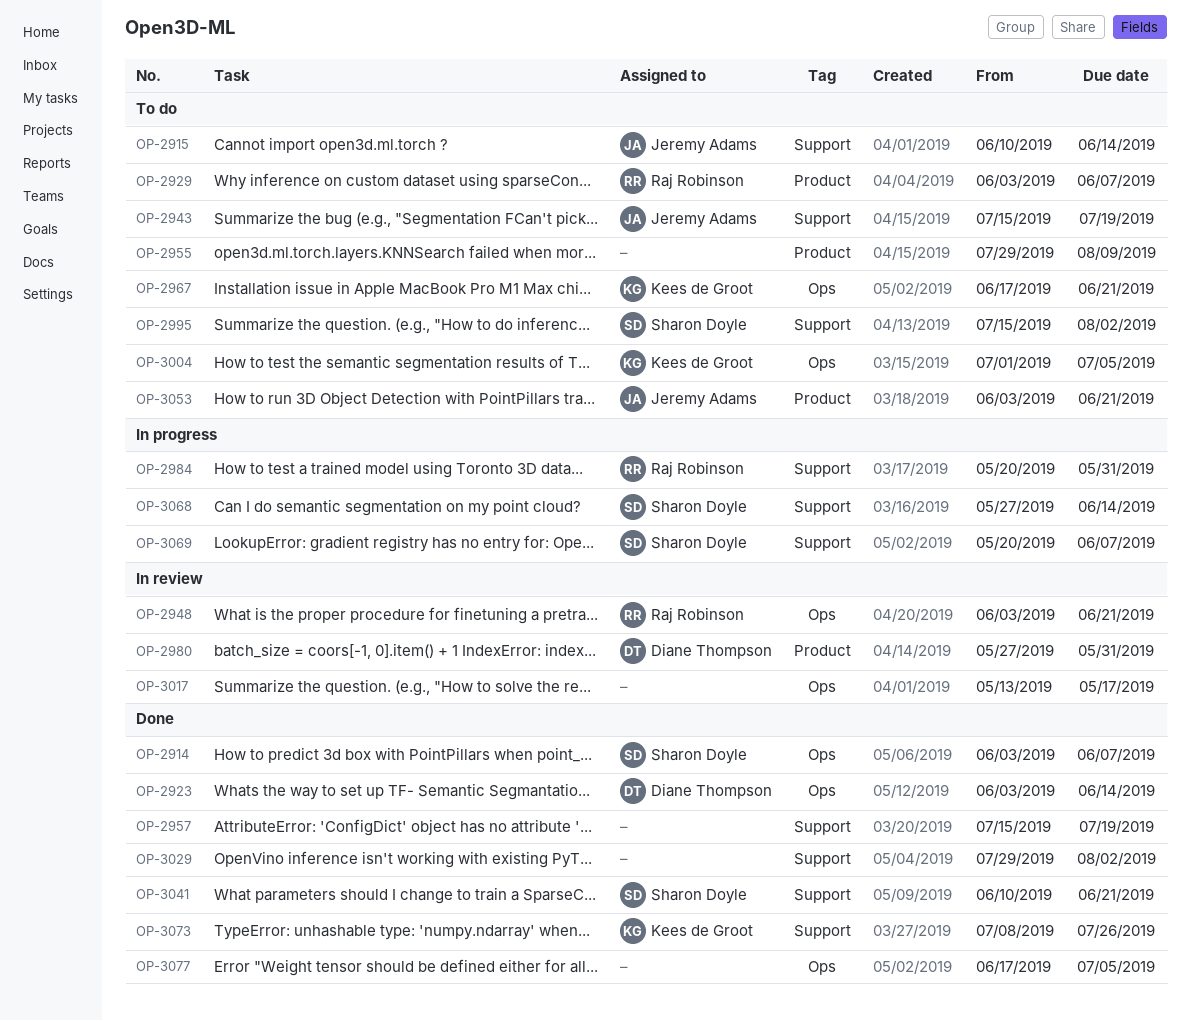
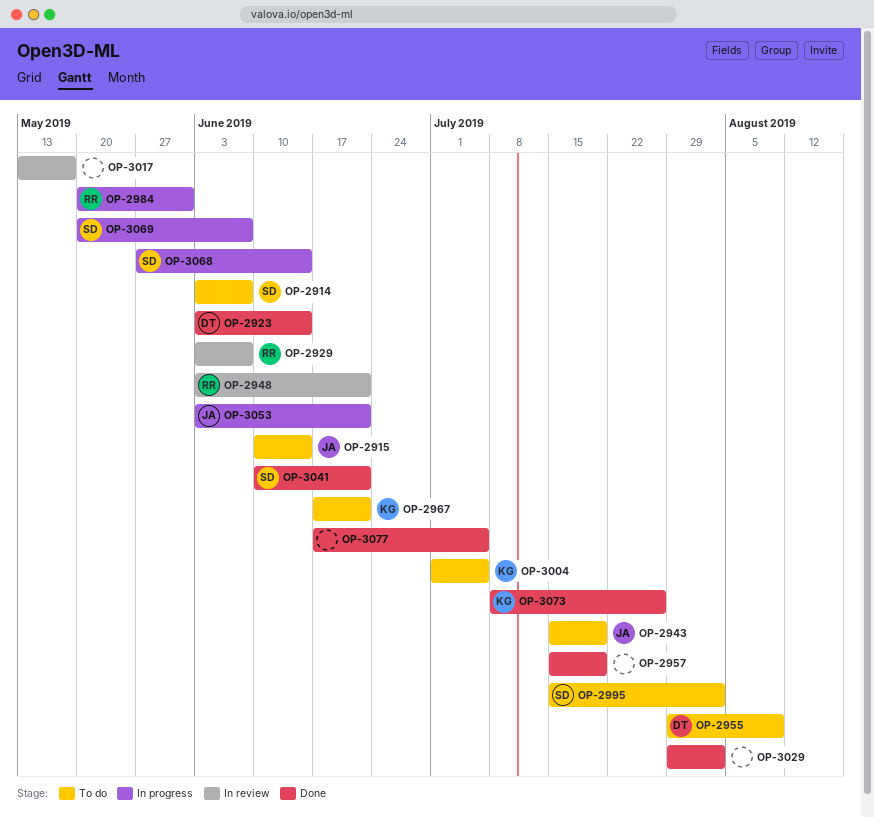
OP-2914, status: Done -> To do
OP-2929, status: To do -> In review
OP-2955, owner: none -> Diane Thompson
OP-2980: present -> none
OP-3053, status: To do -> In progress

